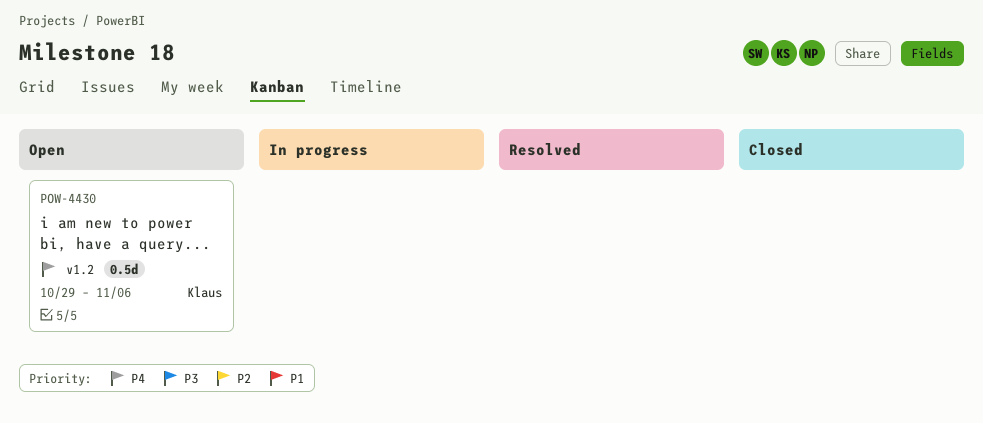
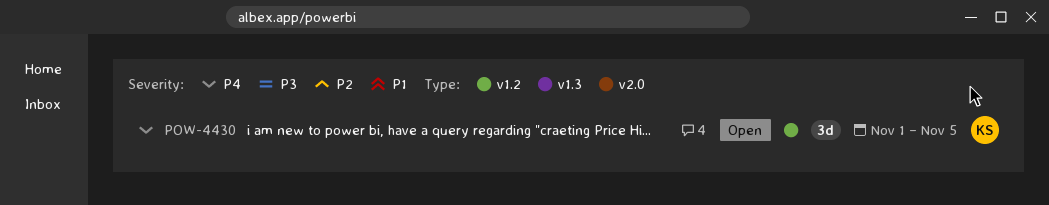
POW-4430, estimate: 0.5d -> 3d
POW-4430, start: Oct 29 -> Nov 1
POW-4430, due: Nov 6 -> Nov 5

